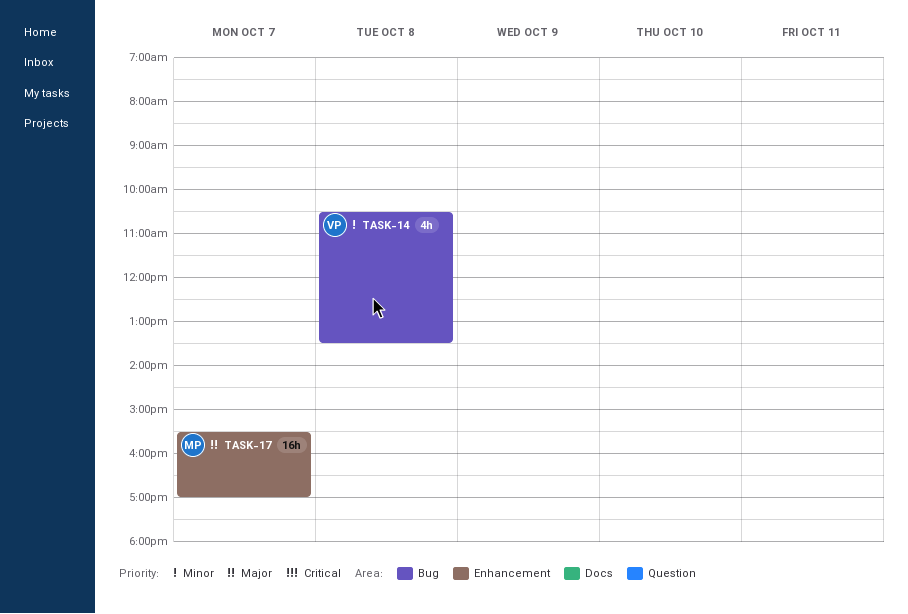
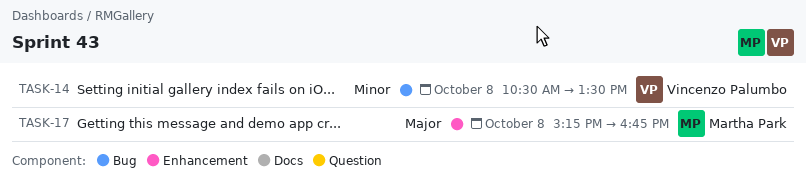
TASK-17, day: Oct 7 -> Oct 8
TASK-17, begins: 15:30 -> 15:15
TASK-17, ends: 17:00 -> 16:45

